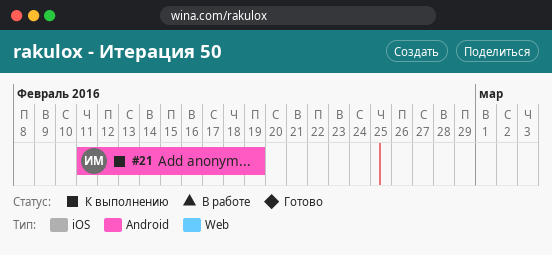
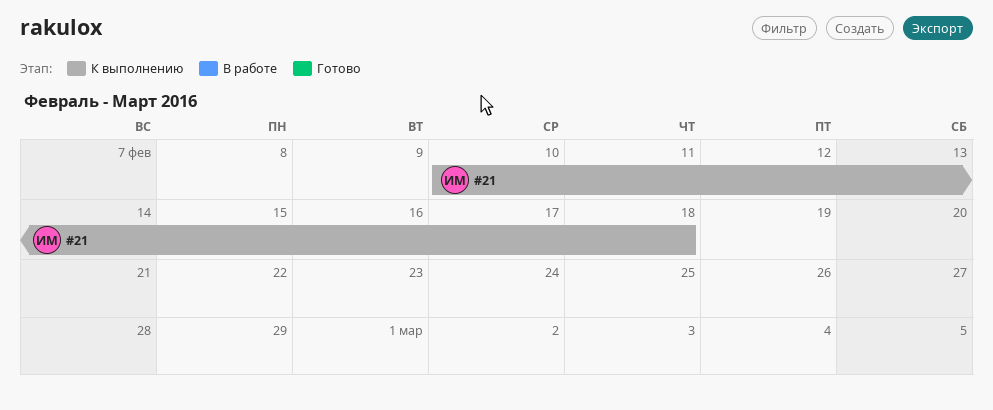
#21, start: Feb 11 -> Feb 10
#21, due: Feb 19 -> Feb 18

